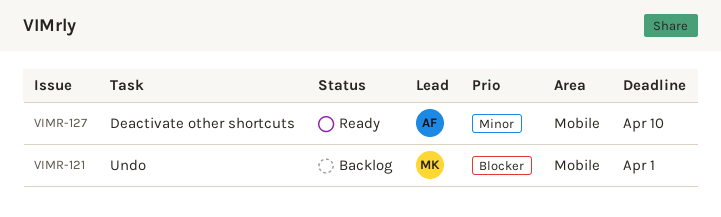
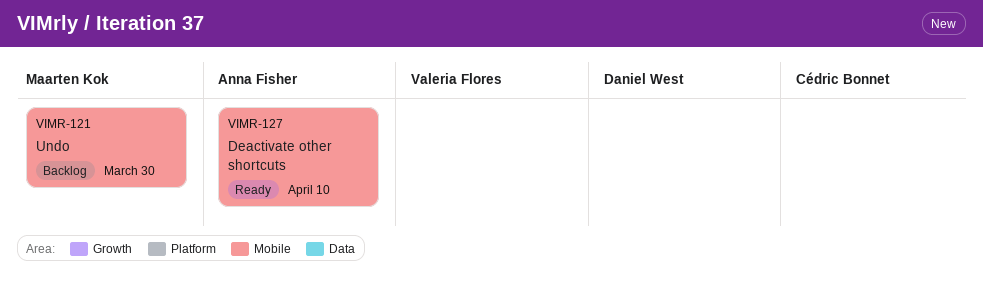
VIMR-121, due: Apr 1 -> Mar 30

